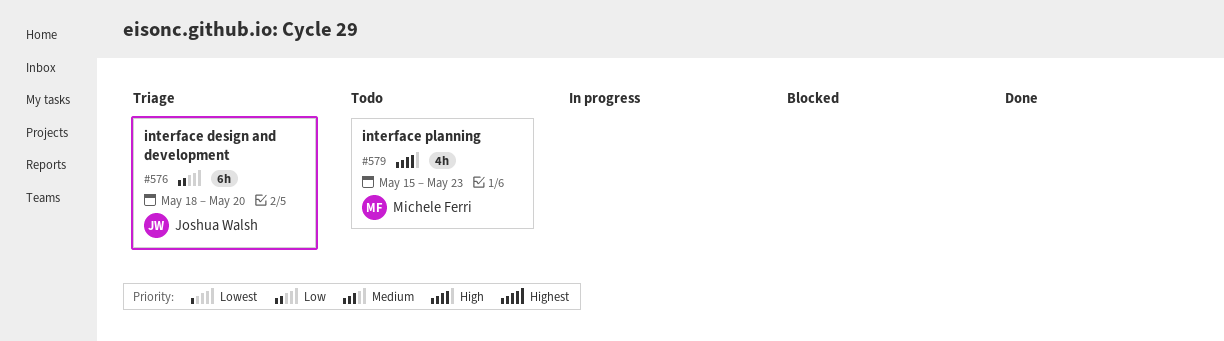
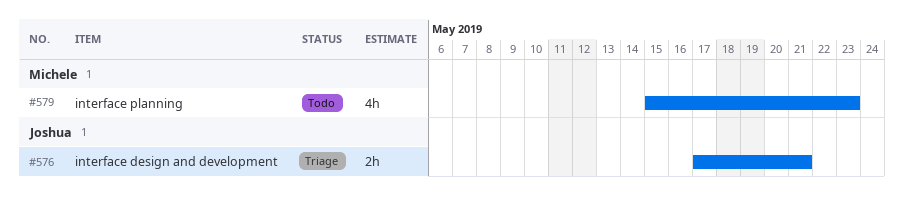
#576, estimate: 6h -> 2h
#576, start: May 18 -> May 17
#576, due: May 20 -> May 21

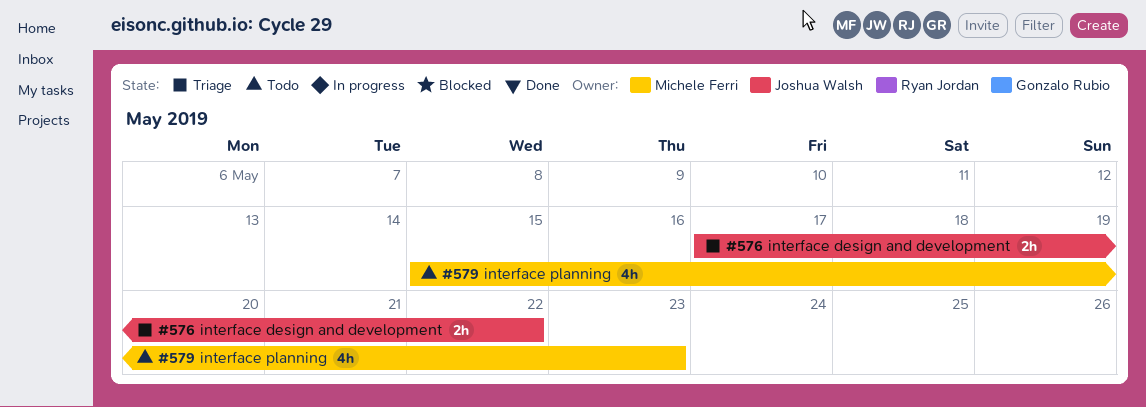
#576, due: May 21 -> May 22

